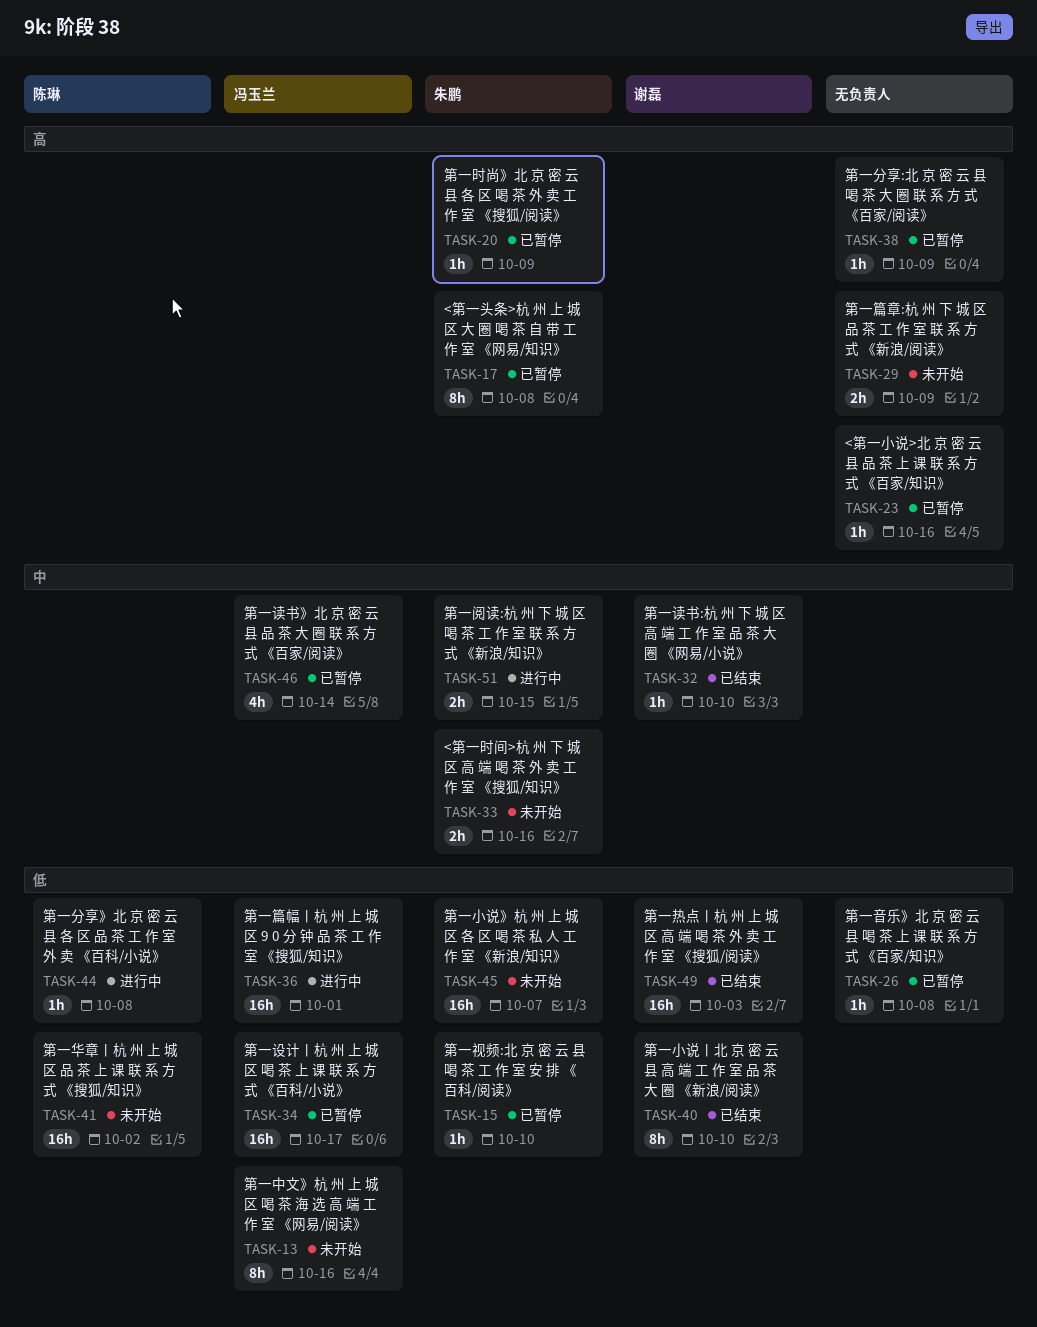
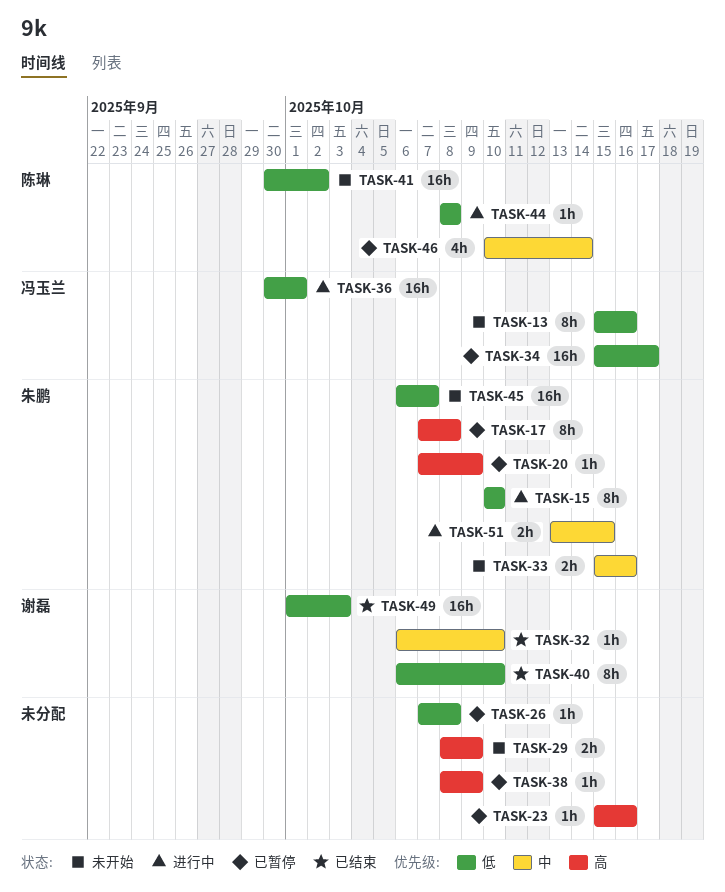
TASK-15, status: 已暂停 -> 进行中
TASK-15, estimate: 1h -> 8h
TASK-46, owner: 冯玉兰 -> 陈琳

